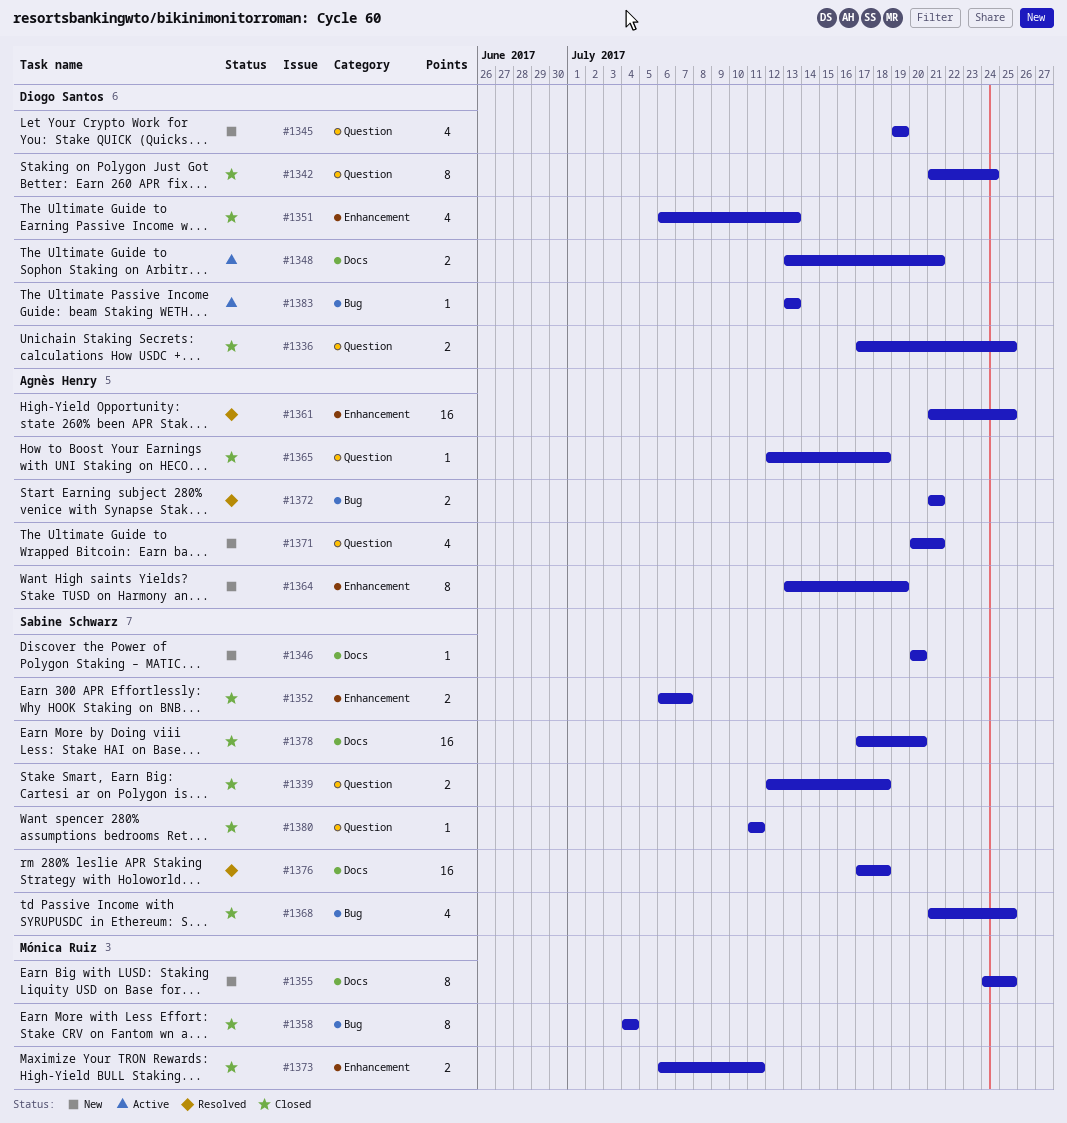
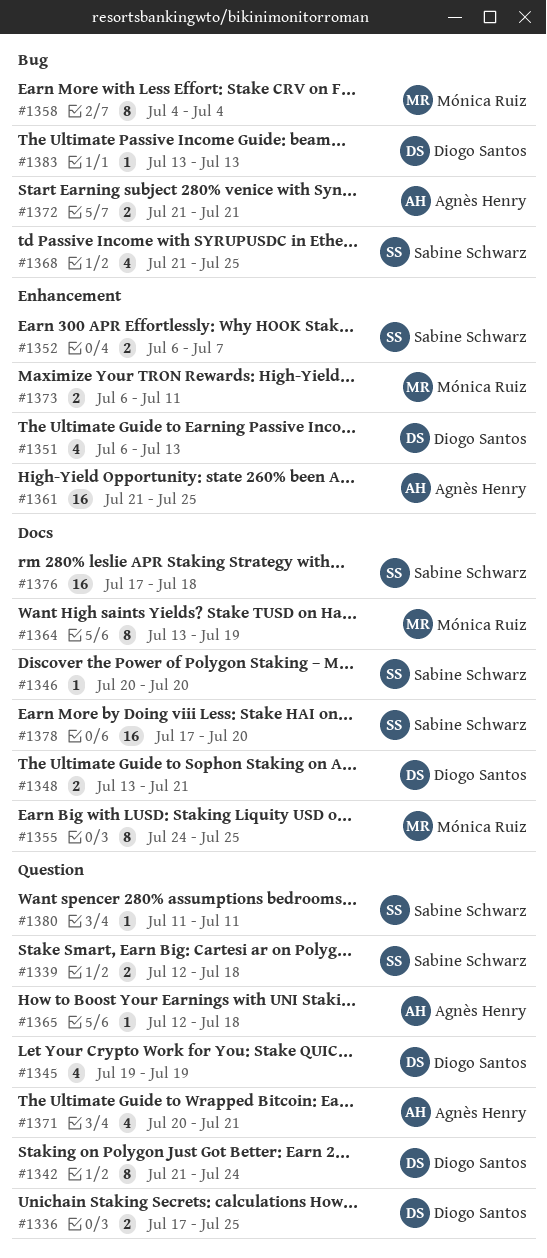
#1364, owner: Agnès Henry -> Mónica Ruiz
#1364, label: Enhancement -> Docs

